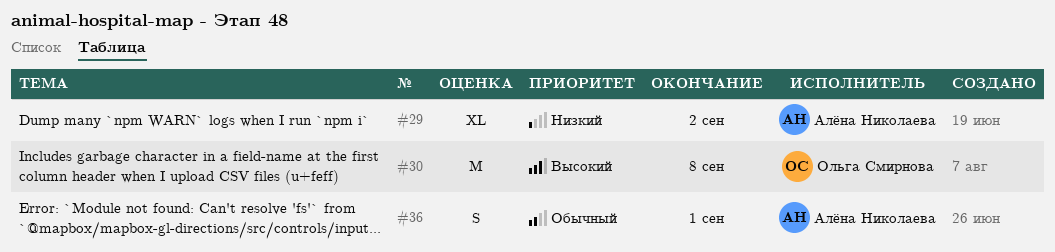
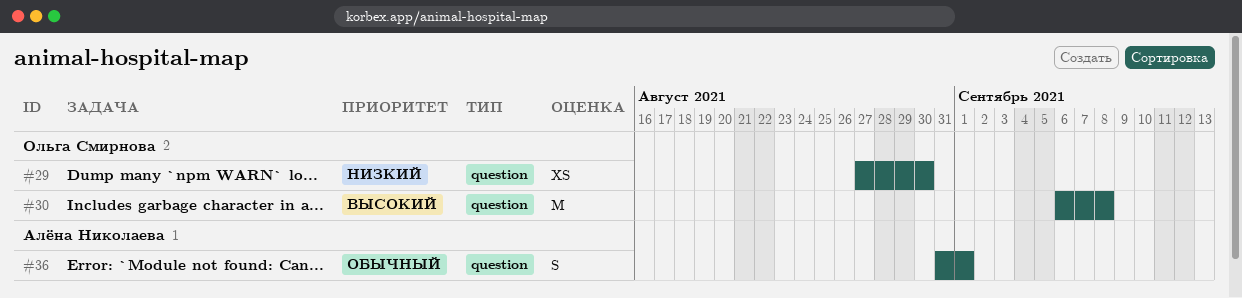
#29, owner: Алёна Николаева -> Ольга Смирнова
#29, estimate: XL -> XS
#29, due: Sep 2 -> Aug 30

